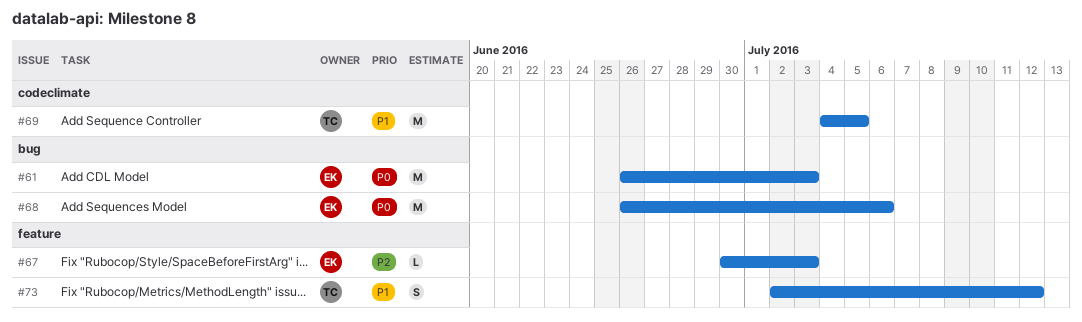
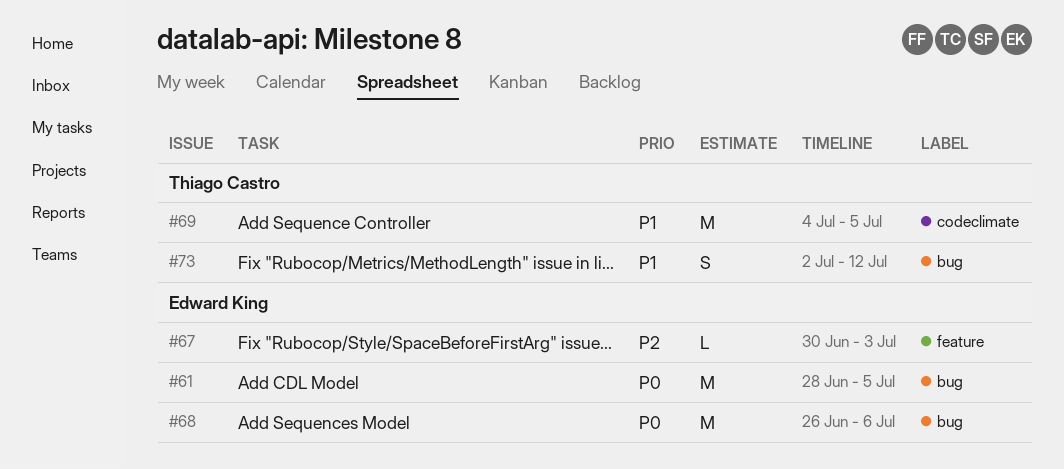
#61, start: Jun 26 -> Jun 28
#61, due: Jul 3 -> Jul 5
#73, label: feature -> bug

